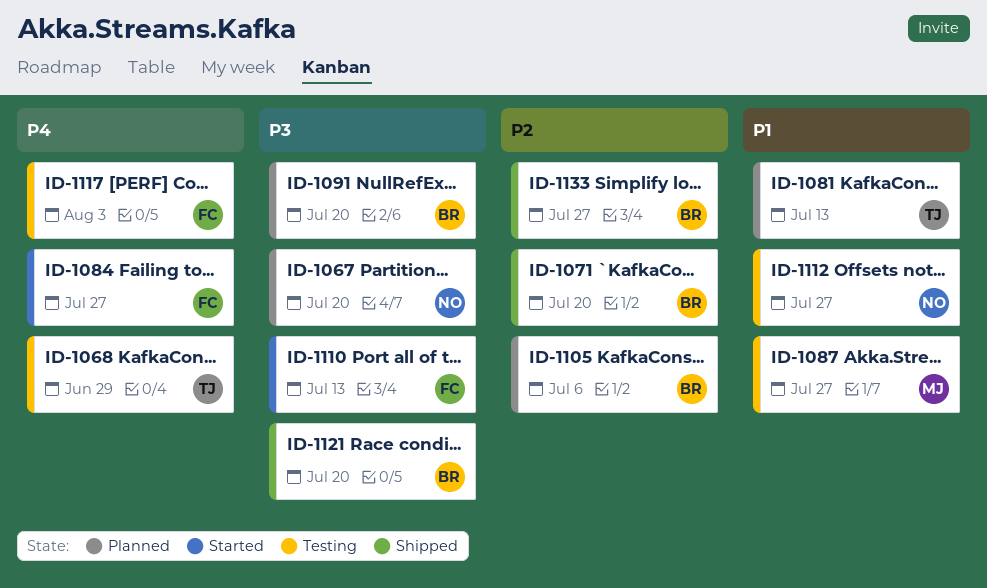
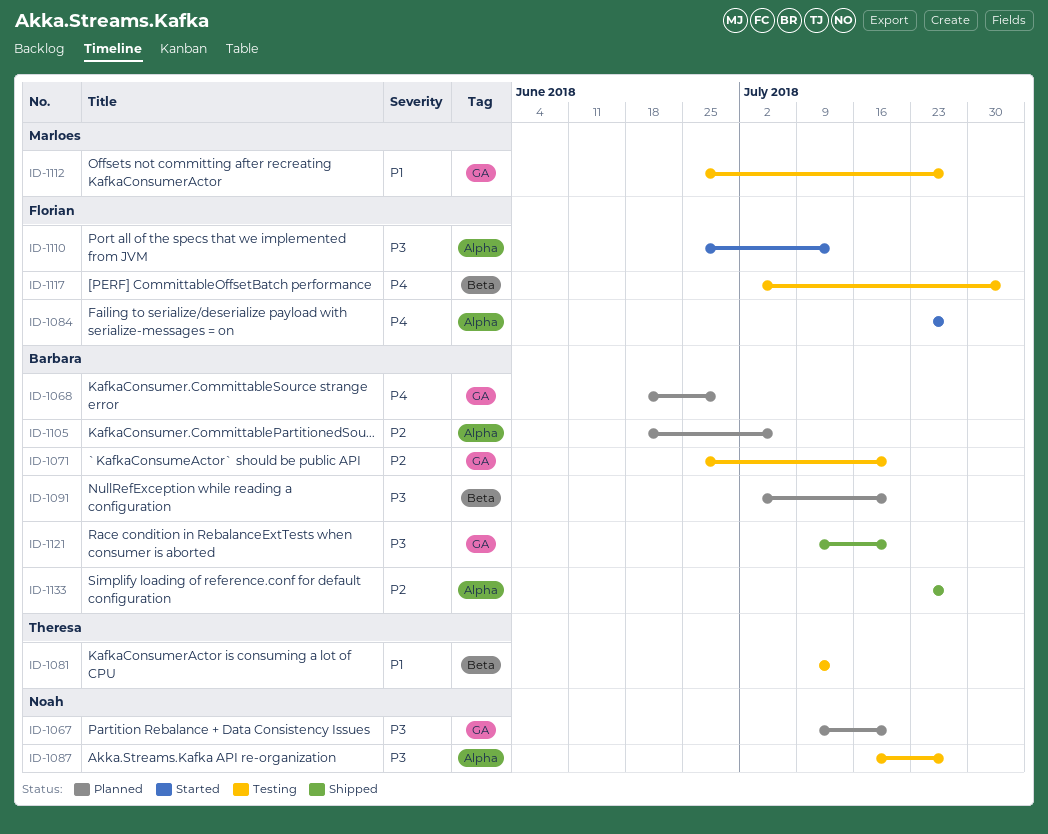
ID-1068, status: Testing -> Planned
ID-1068, owner: Theresa -> Barbara
ID-1071, status: Shipped -> Testing
ID-1081, status: Planned -> Testing
ID-1087, owner: Marloes -> Noah
ID-1087, priority: P1 -> P3
ID-1112, owner: Noah -> Marloes

